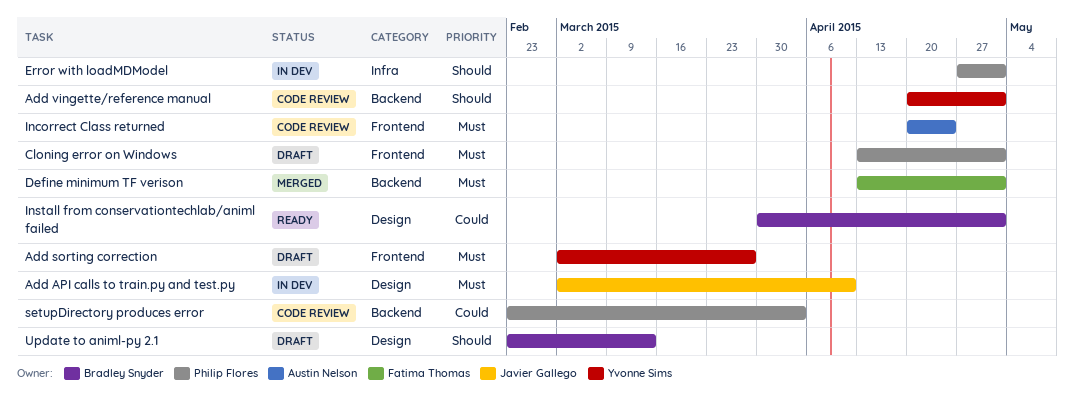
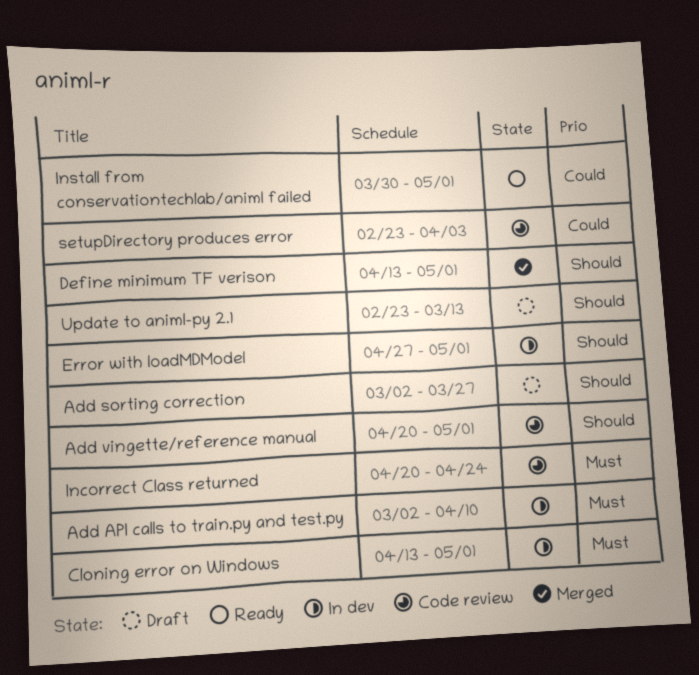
Add sorting correction, priority: Must -> Should
Cloning error on Windows, status: Draft -> In dev
Define minimum TF verison, priority: Must -> Should

